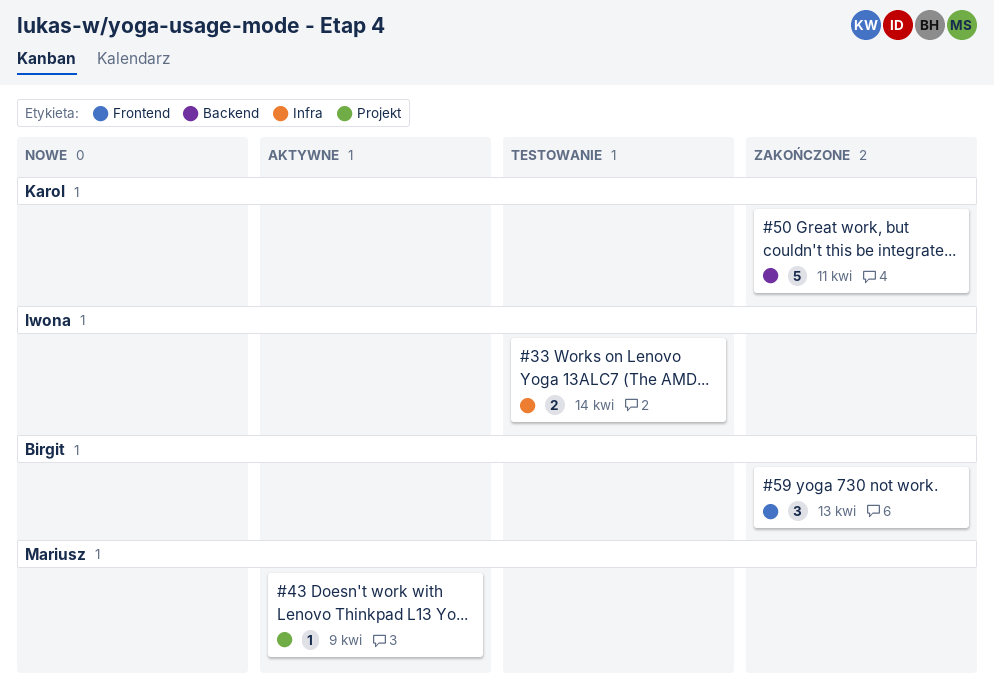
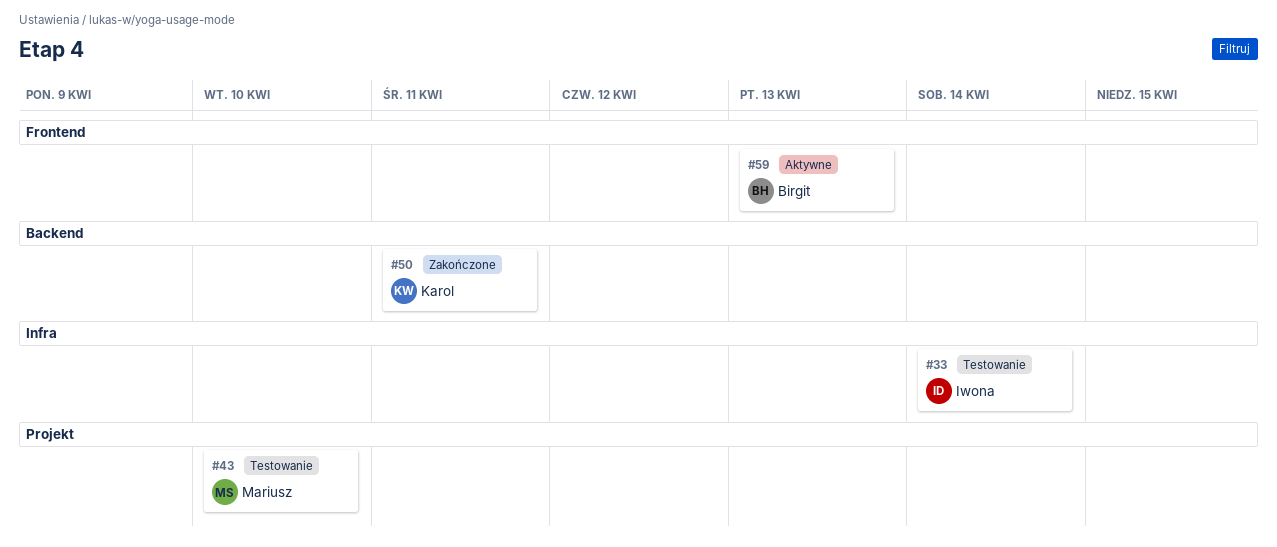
#43, status: Aktywne -> Testowanie
#43, due: Apr 9 -> Apr 10
#59, status: Zakończone -> Aktywne

